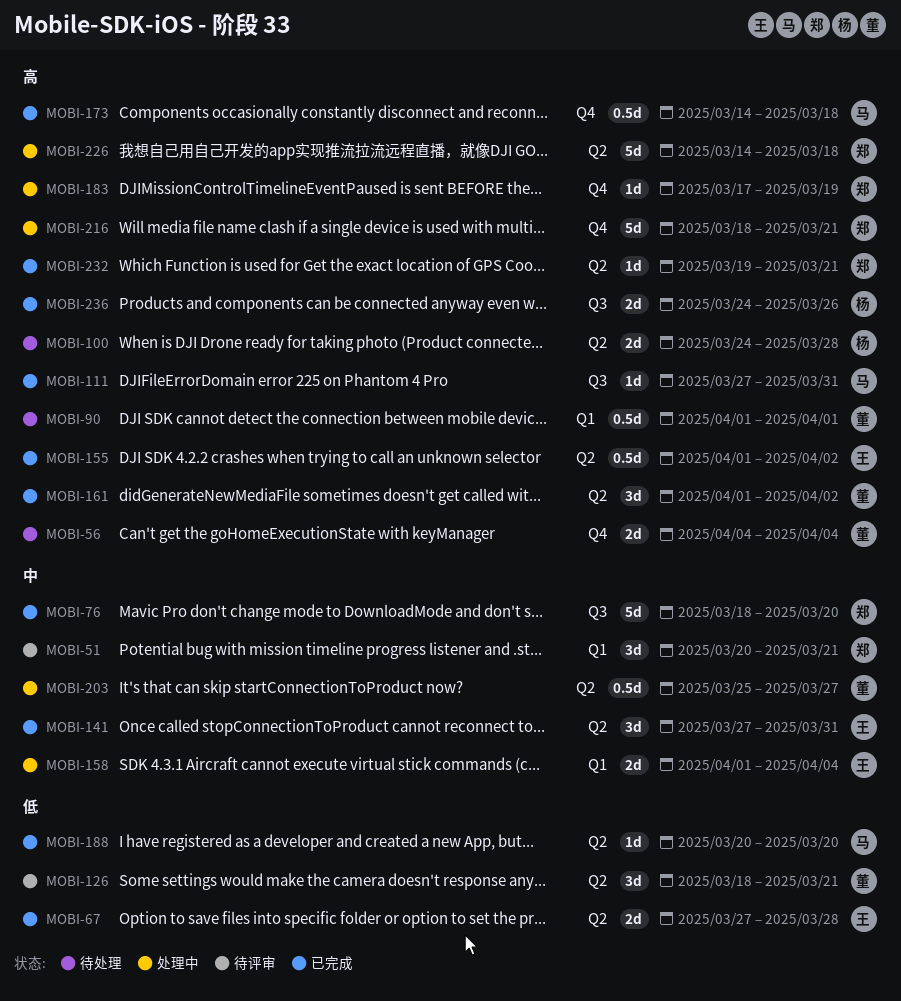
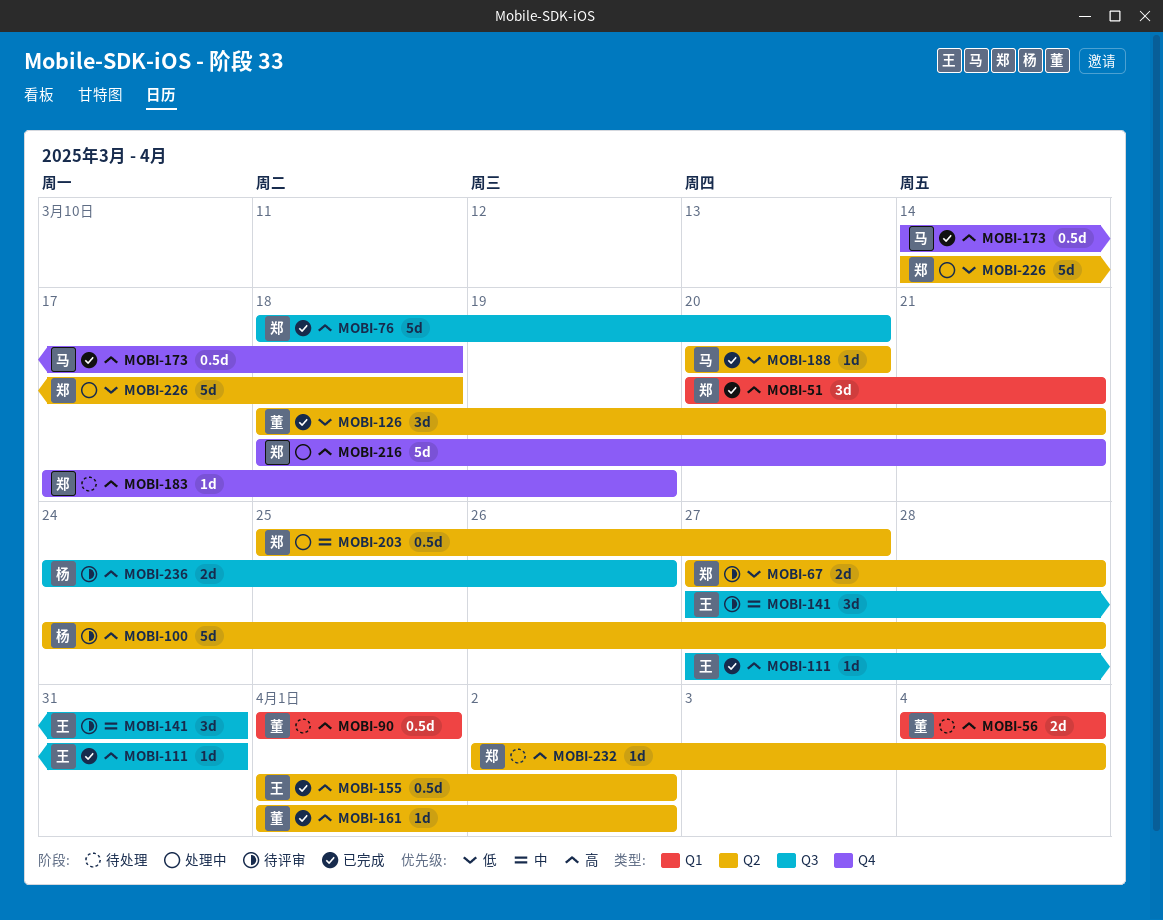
MOBI-51, status: 待评审 -> 已完成
MOBI-51, priority: 中 -> 高
MOBI-56, label: Q4 -> Q1
MOBI-67, status: 已完成 -> 待评审
MOBI-67, owner: 王 -> 郑
MOBI-76, priority: 中 -> 高
MOBI-100, status: 待处理 -> 待评审
MOBI-100, estimate: 2d -> 5d
MOBI-111, owner: 马 -> 王
MOBI-126, status: 待评审 -> 已完成
MOBI-141, status: 已完成 -> 待评审
MOBI-141, label: Q2 -> Q3
MOBI-158: present -> none
MOBI-161, estimate: 3d -> 1d
MOBI-183, status: 处理中 -> 待处理
MOBI-203, owner: 董 -> 郑
MOBI-226, priority: 高 -> 低
MOBI-232, status: 已完成 -> 待处理
MOBI-232, start: Mar 19 -> Apr 2
MOBI-232, due: Mar 21 -> Apr 4
MOBI-236, status: 已完成 -> 待评审

